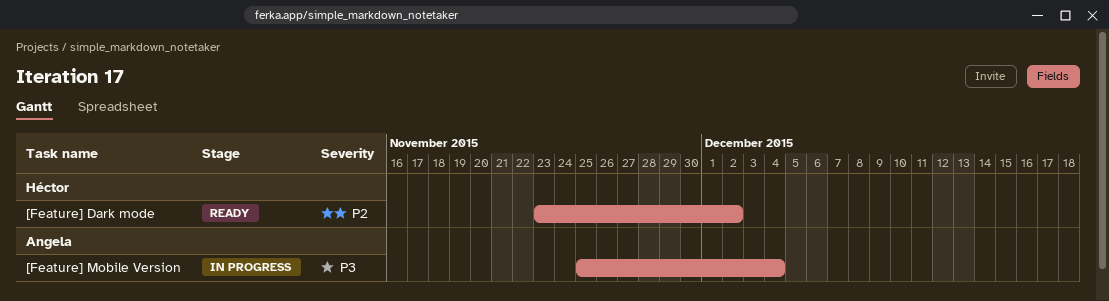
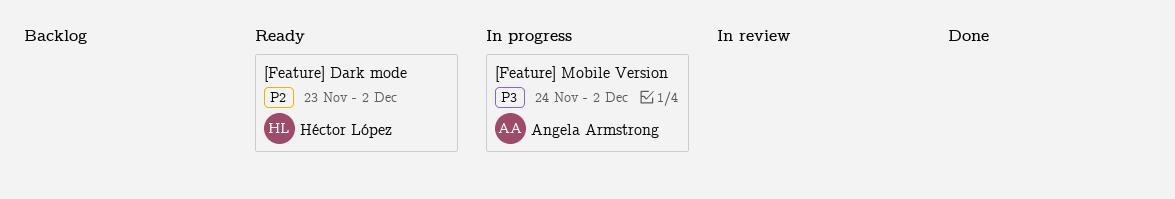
[Feature] Mobile Version, start: Nov 25 -> Nov 24
[Feature] Mobile Version, due: Dec 4 -> Dec 2

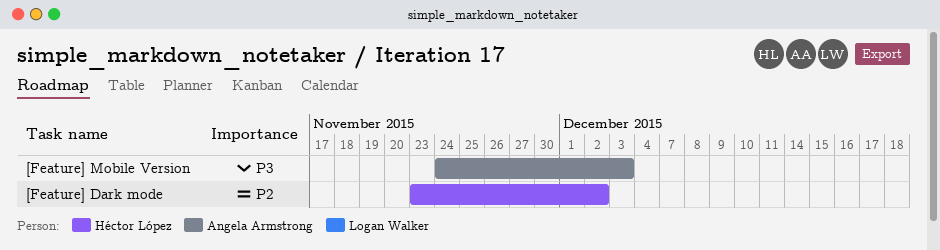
[Feature] Mobile Version, due: Dec 2 -> Dec 3

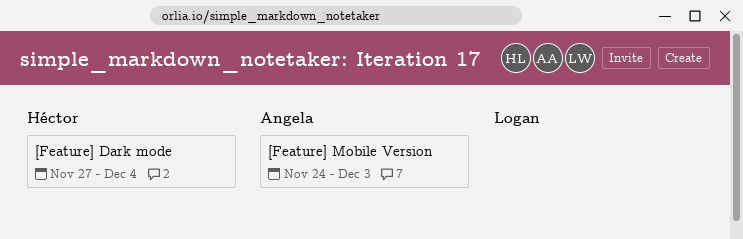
[Feature] Dark mode, start: Nov 23 -> Nov 27
[Feature] Dark mode, due: Dec 2 -> Dec 4

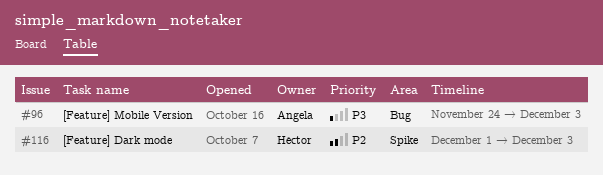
[Feature] Dark mode, start: Nov 27 -> Dec 1
[Feature] Dark mode, due: Dec 4 -> Dec 3

